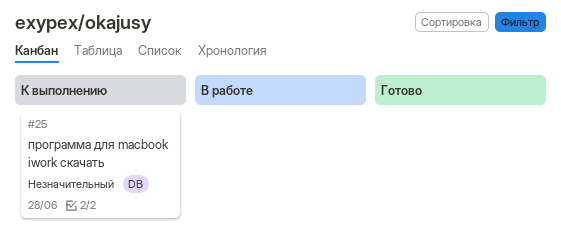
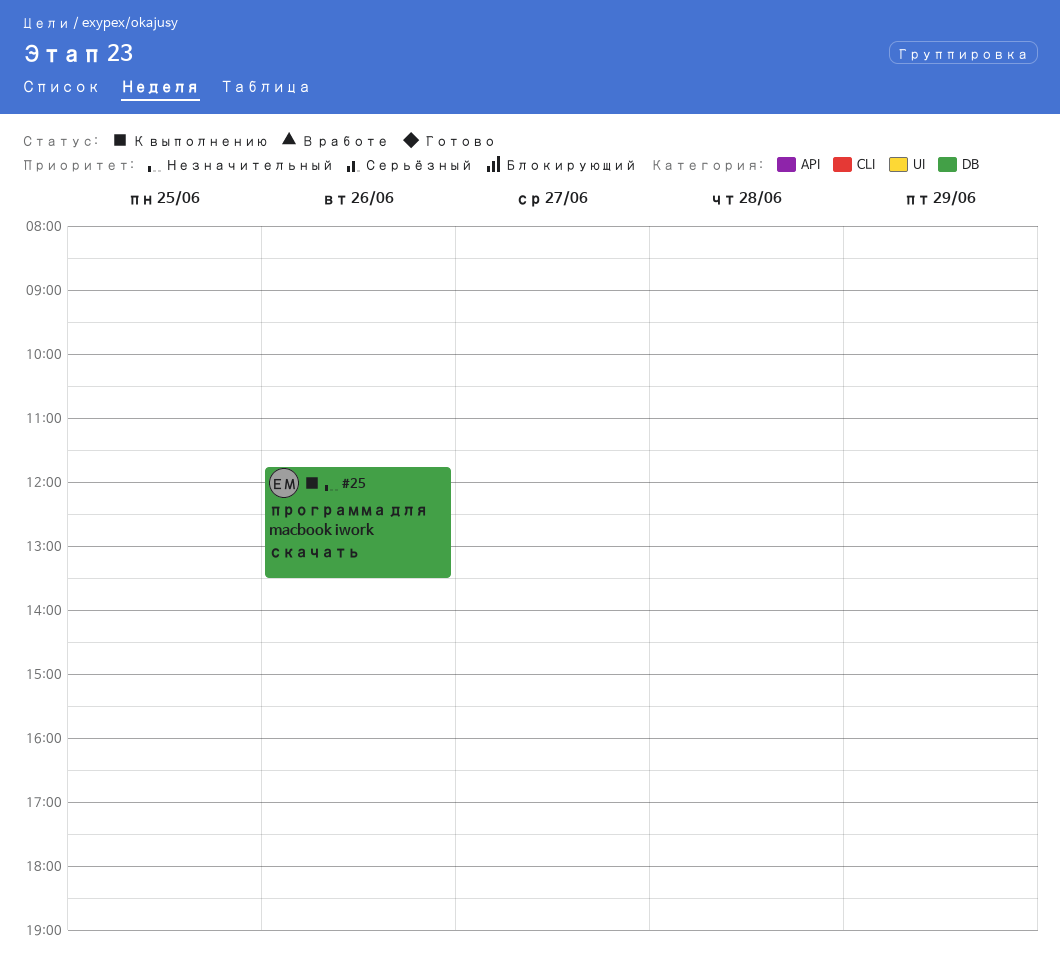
#25, day: Jun 28 -> Jun 26

